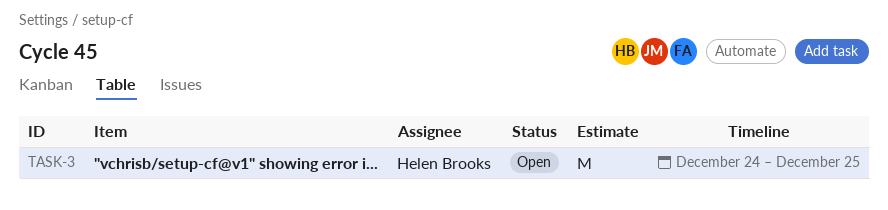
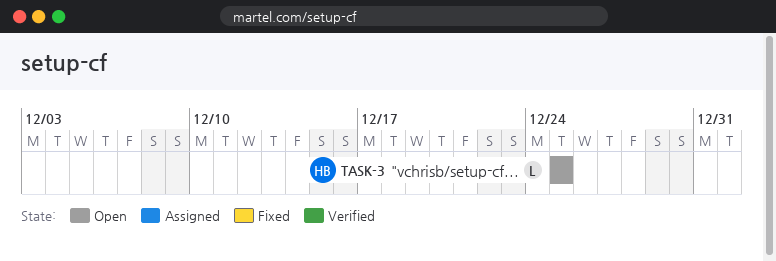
TASK-3, estimate: M -> L
TASK-3, start: Dec 24 -> Dec 25

